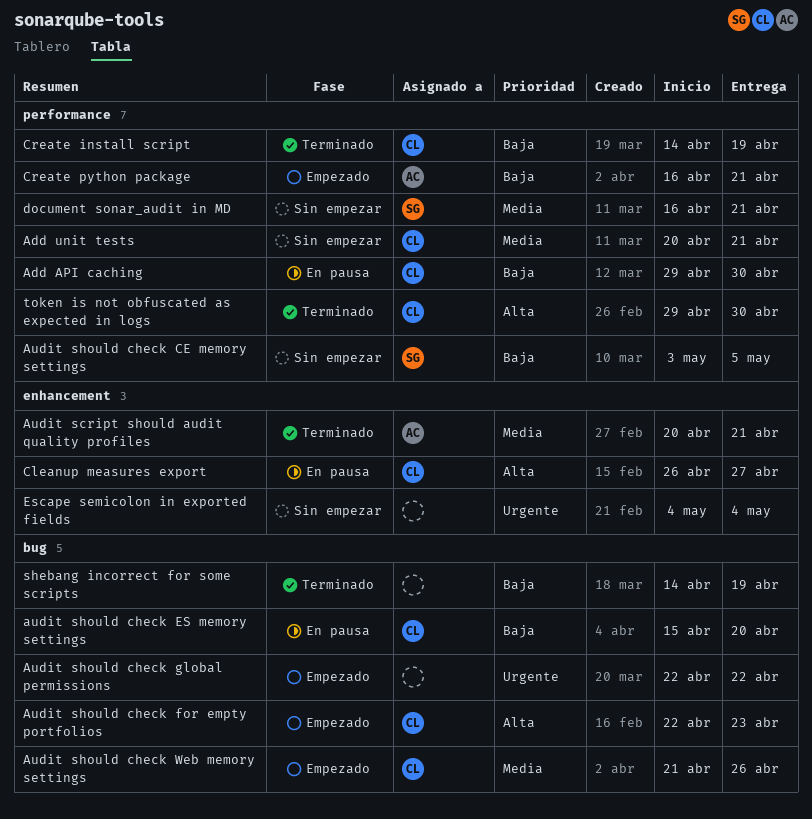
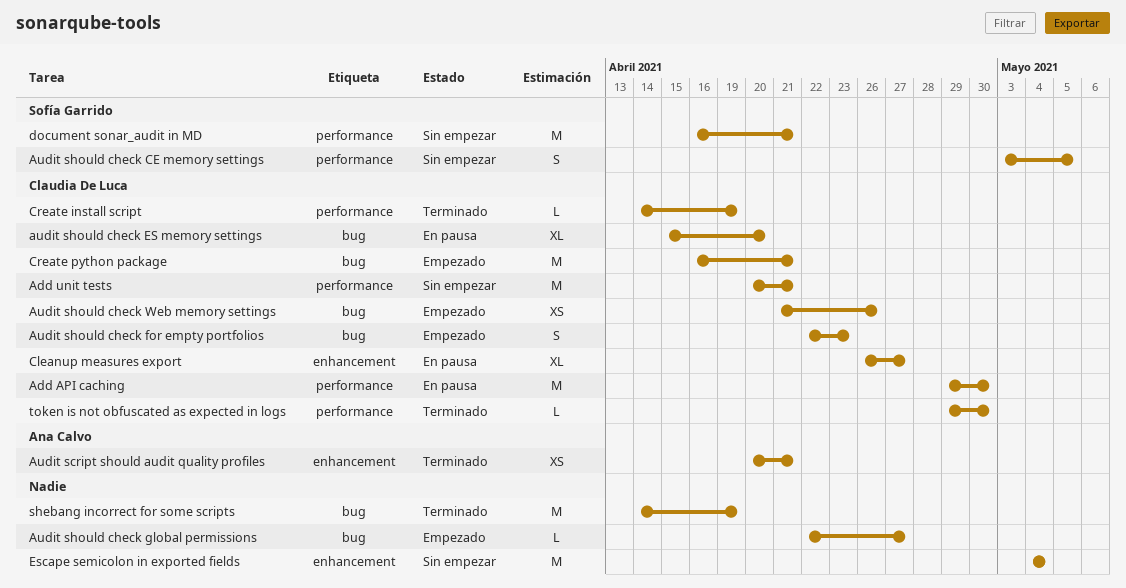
Audit should check global permissions, due: Apr 22 -> Apr 27
Create python package, owner: Ana Calvo -> Claudia De Luca
Create python package, label: performance -> bug

